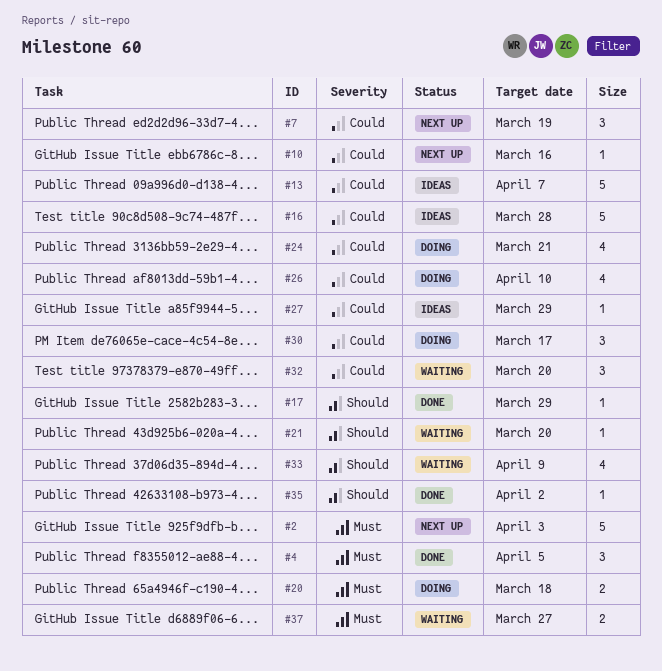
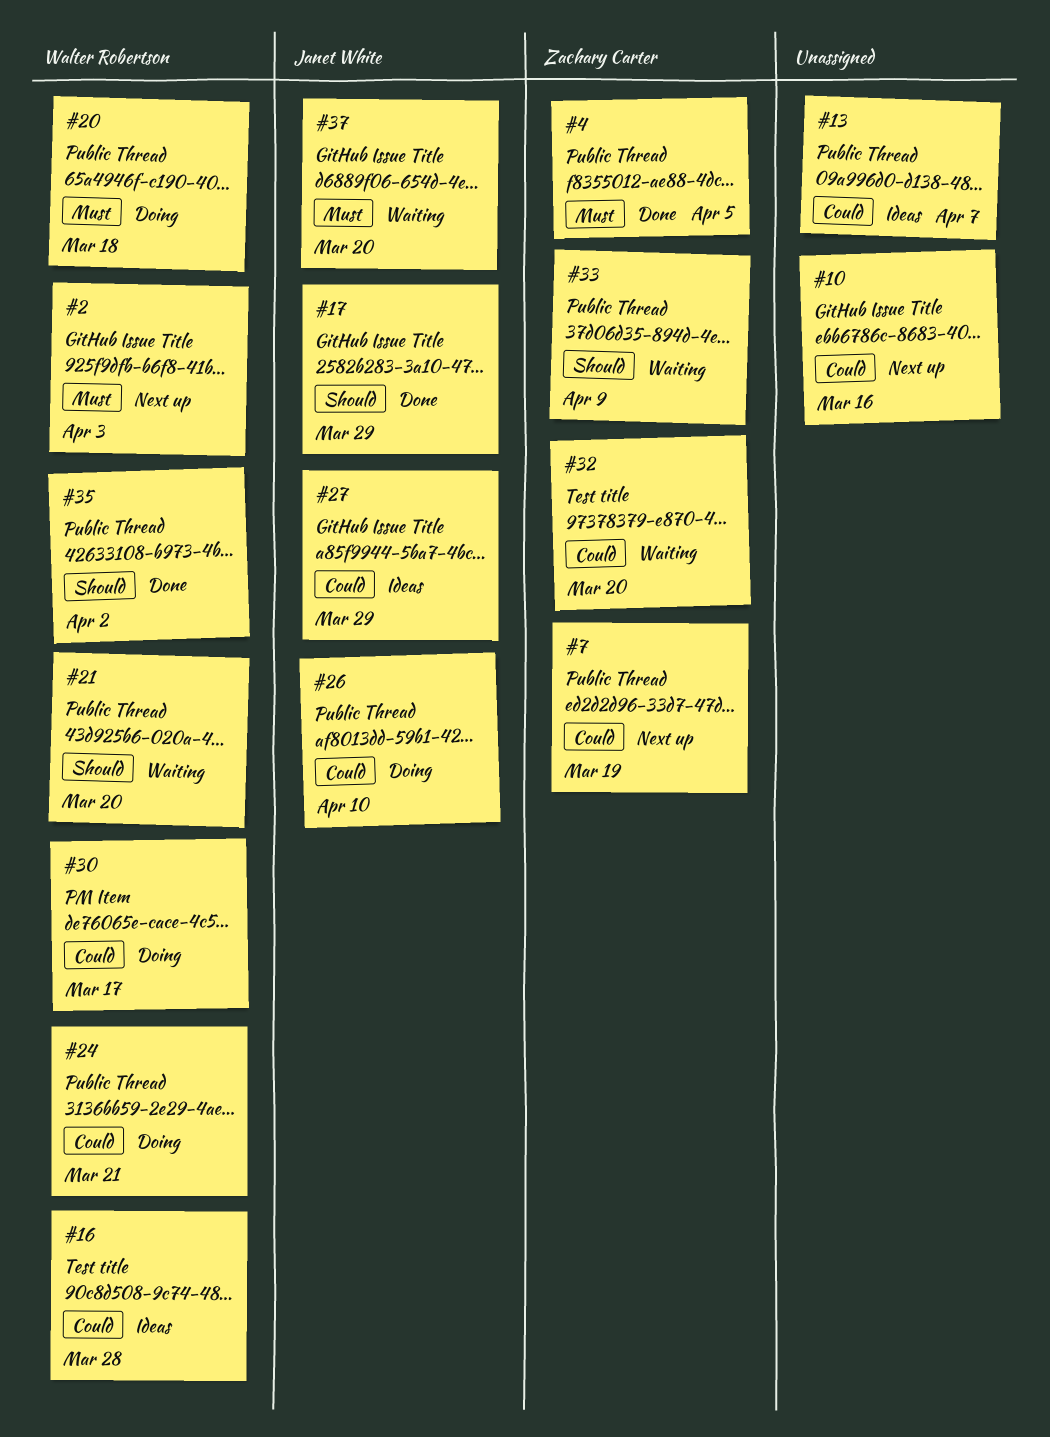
#37, due: Mar 27 -> Mar 20

